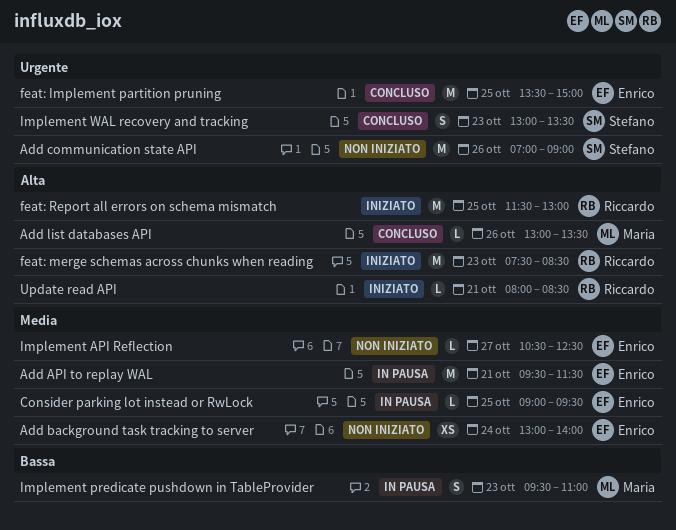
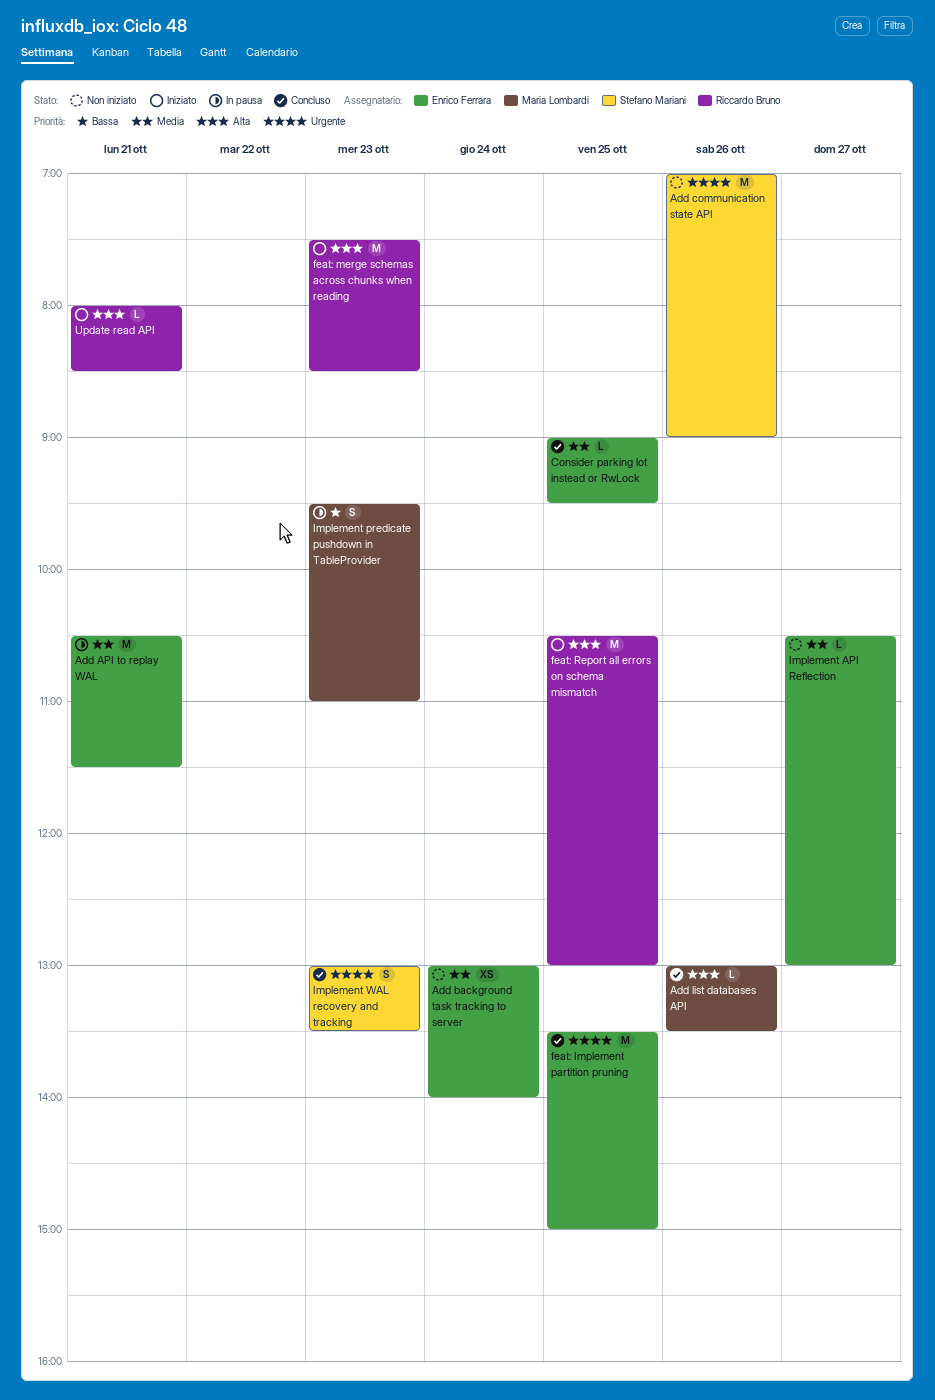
Add API to replay WAL, begins: 09:30 -> 10:30
Consider parking lot instead or RwLock, status: In pausa -> Concluso
feat: Report all errors on schema mismatch, begins: 11:30 -> 10:30
Implement API Reflection, ends: 12:30 -> 13:00

